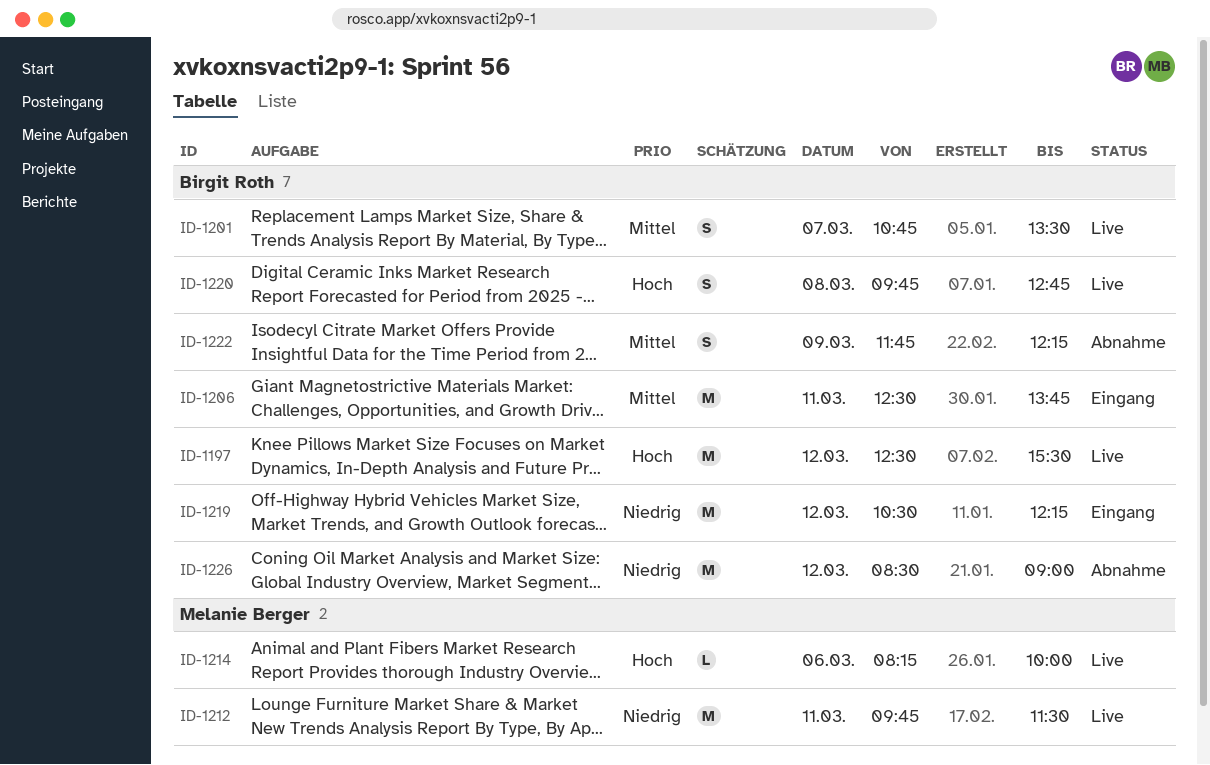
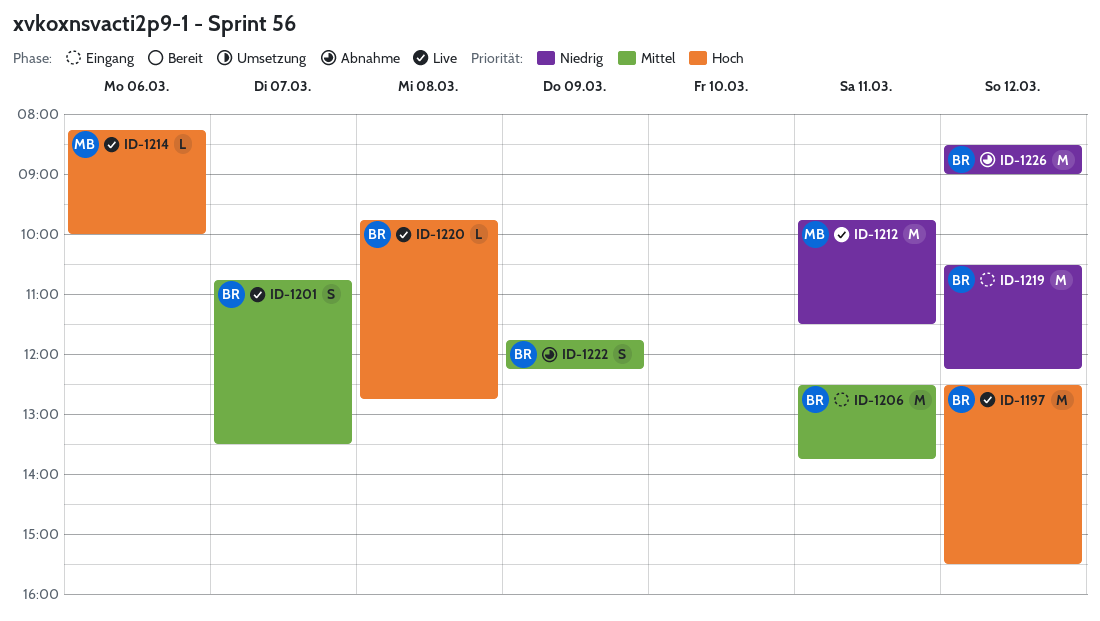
ID-1220, estimate: S -> L

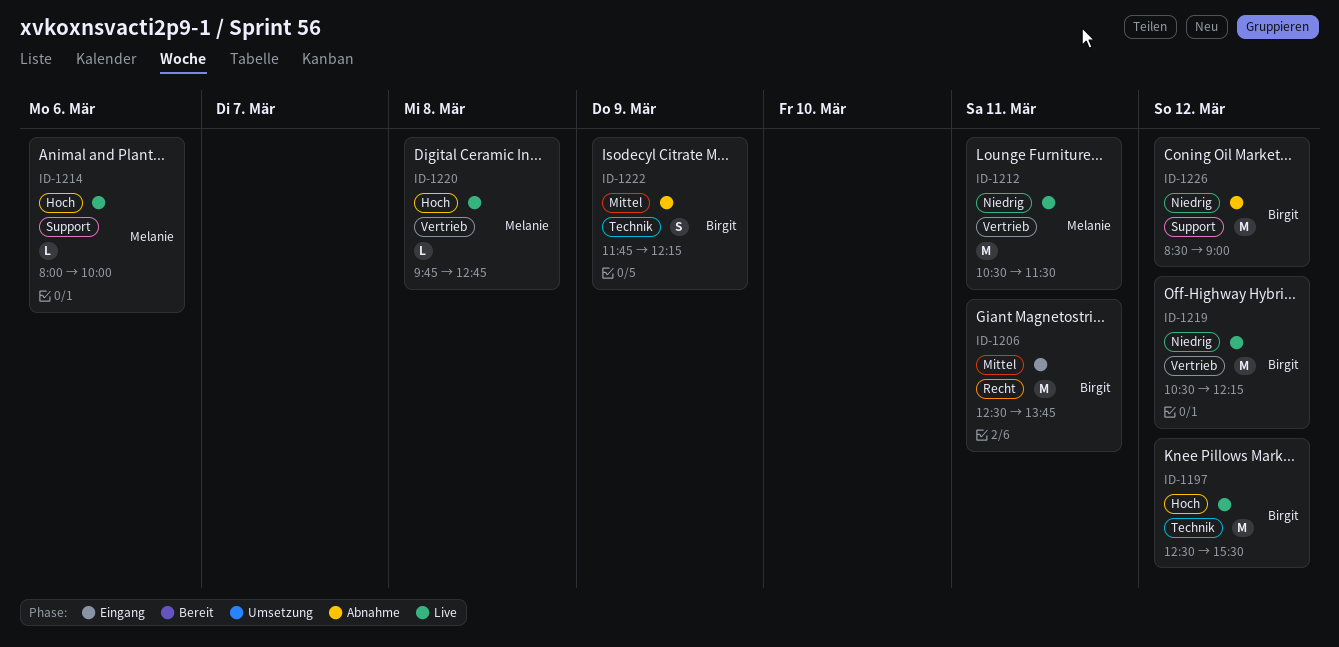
ID-1201: present -> none
ID-1212, begins: 09:45 -> 10:30
ID-1214, begins: 08:15 -> 08:00
ID-1219, status: Eingang -> Live
ID-1220, owner: Birgit -> Melanie

